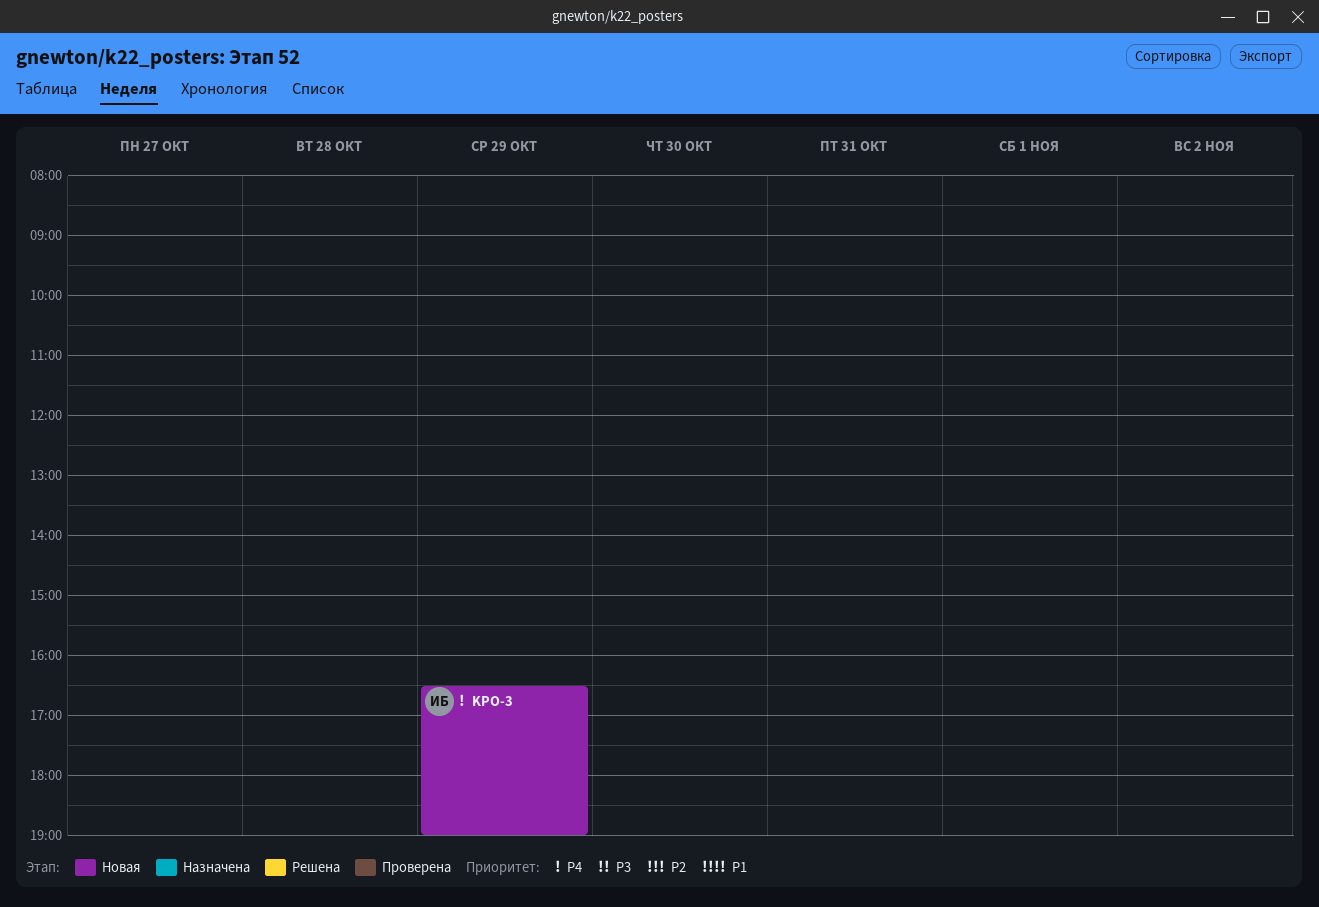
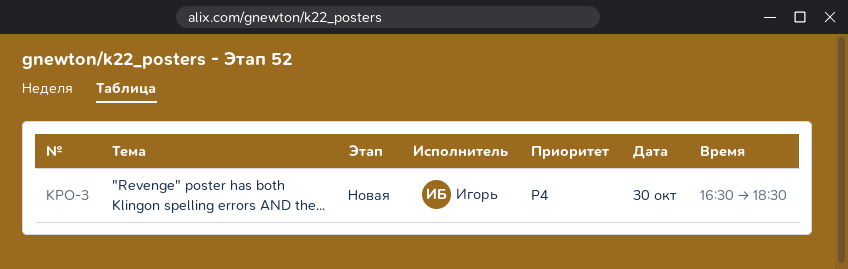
KPO-3, day: Oct 29 -> Oct 30
KPO-3, ends: 19:00 -> 18:30

